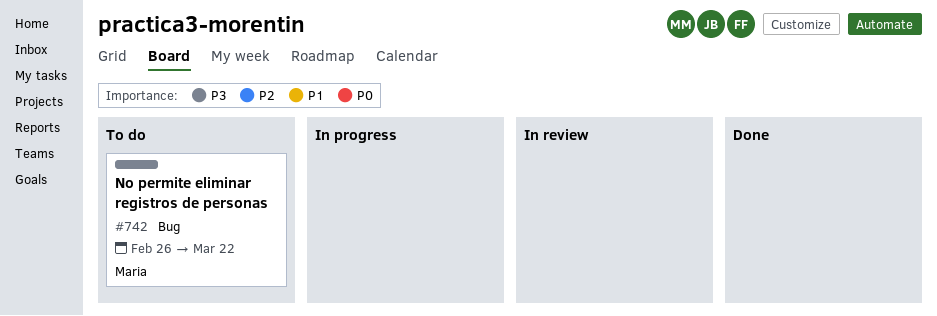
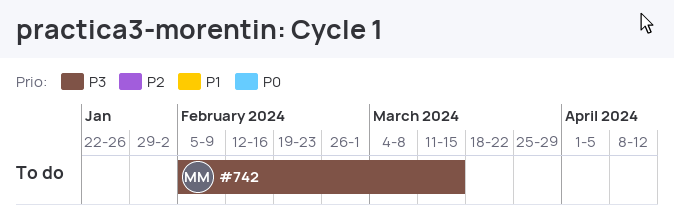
#742, start: Feb 26 -> Feb 5
#742, due: Mar 22 -> Mar 15

